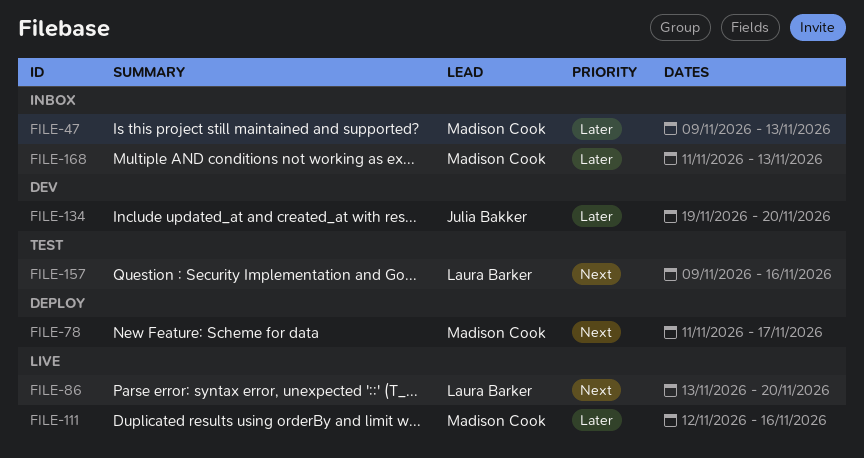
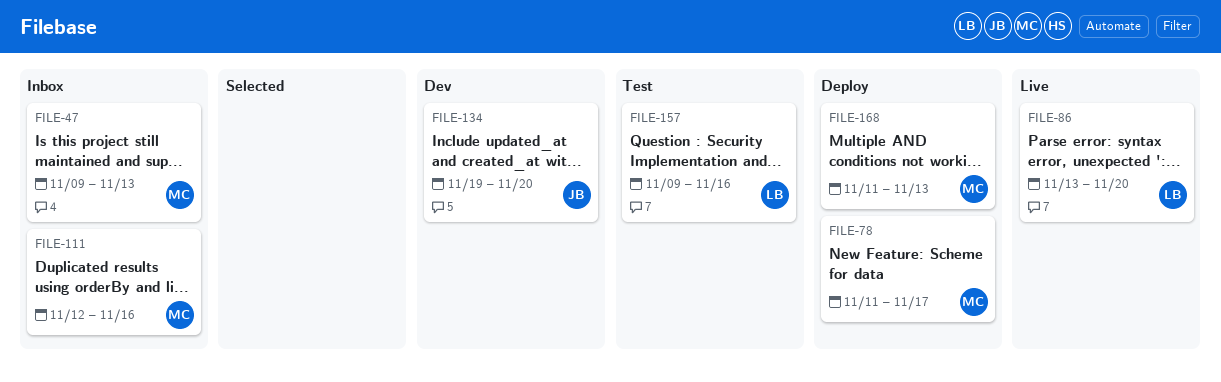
FILE-111, status: Live -> Inbox
FILE-168, status: Inbox -> Deploy

